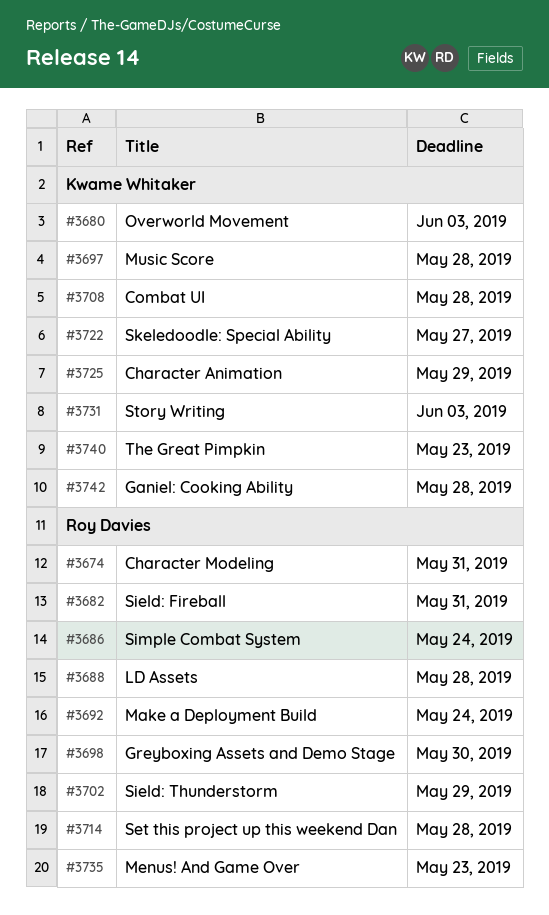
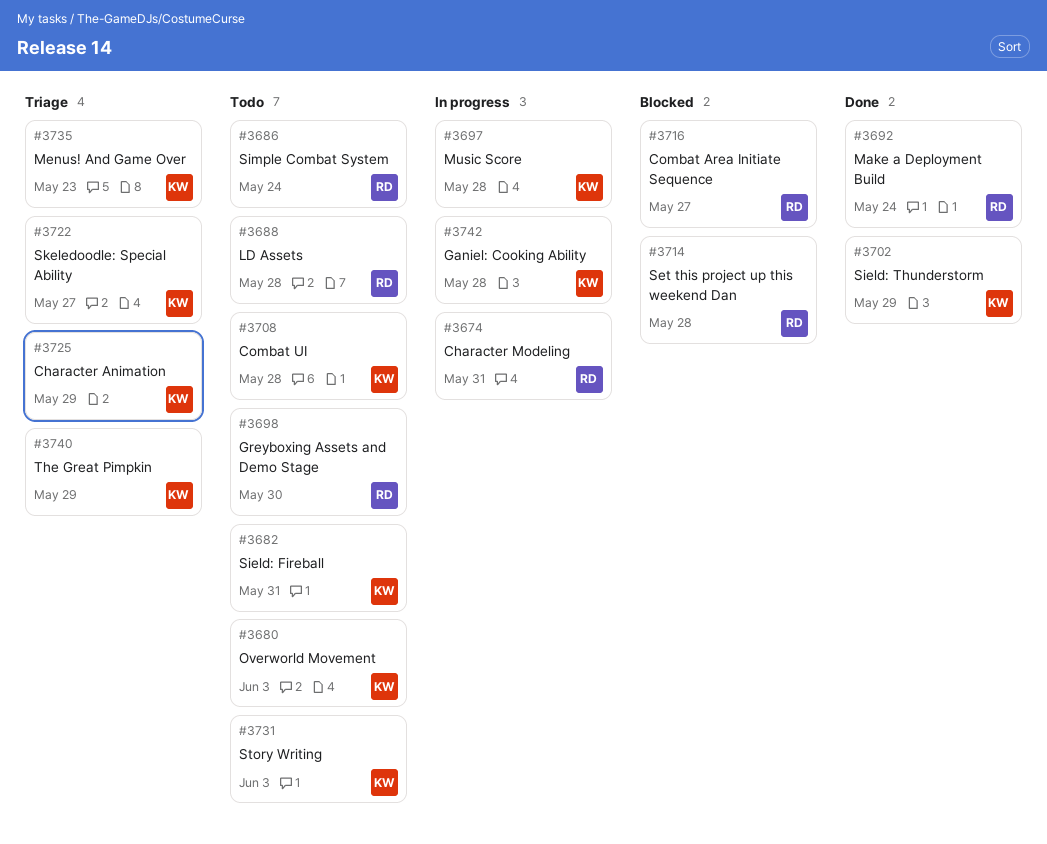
#3682, owner: Roy Davies -> Kwame Whitaker
#3702, owner: Roy Davies -> Kwame Whitaker
#3716: none -> present
#3735, owner: Roy Davies -> Kwame Whitaker
#3740, due: May 23 -> May 29

